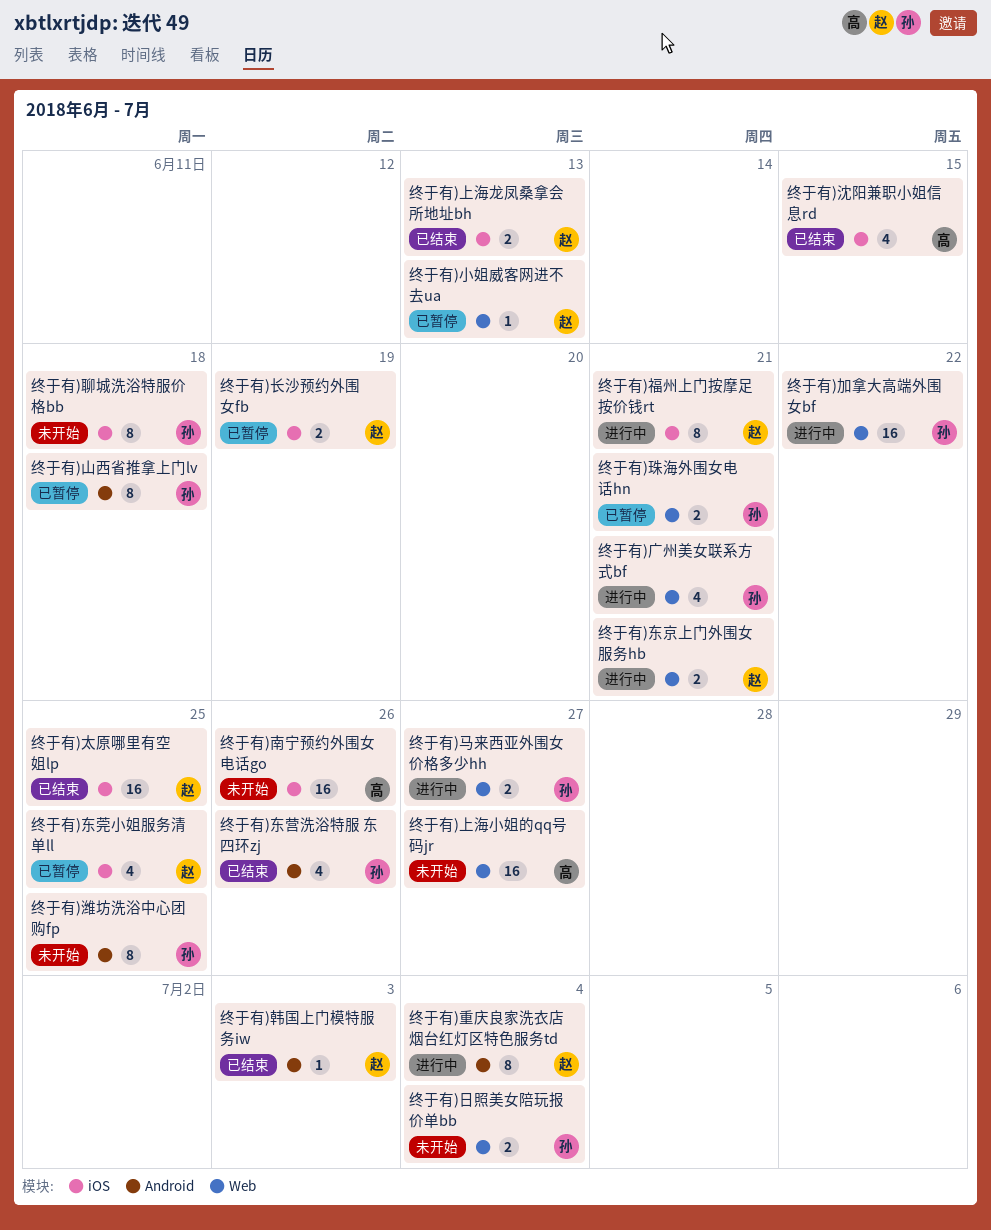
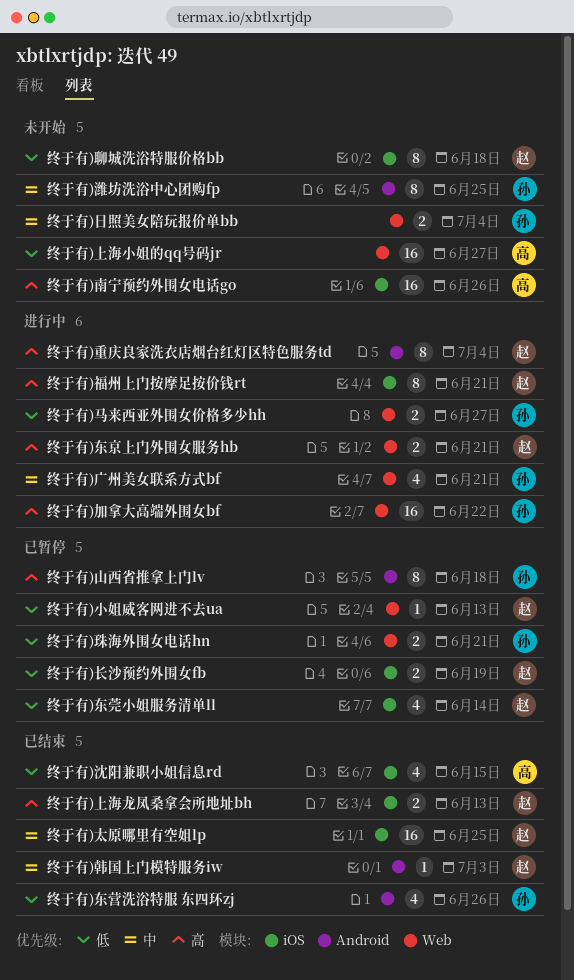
终于有)东莞小姐服务清单ll, due: Jun 25 -> Jun 14
终于有)聊城洗浴特服价格bb, owner: 孙 -> 赵

